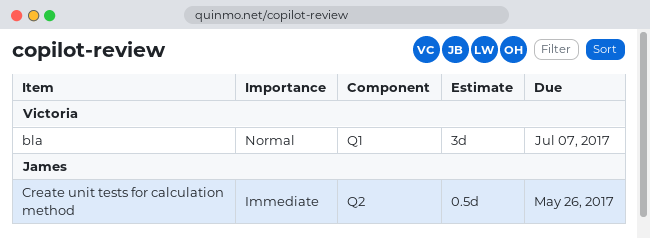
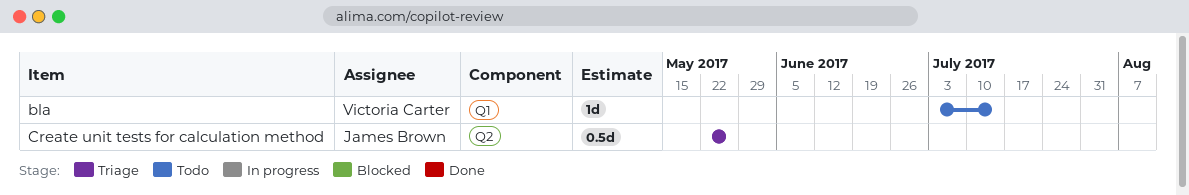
bla, estimate: 3d -> 1d
bla, due: Jul 7 -> Jul 14

